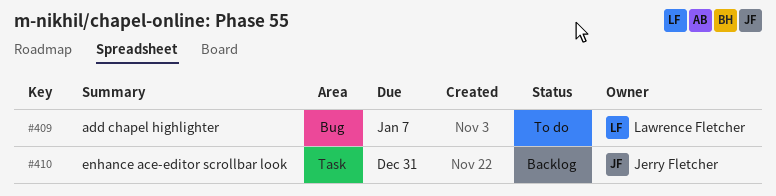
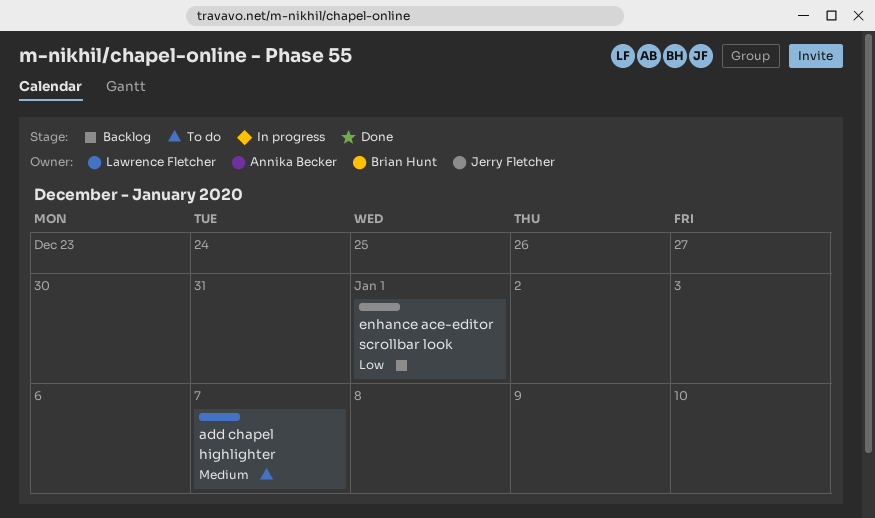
enhance ace-editor scrollbar look, due: Dec 31 -> Jan 1

